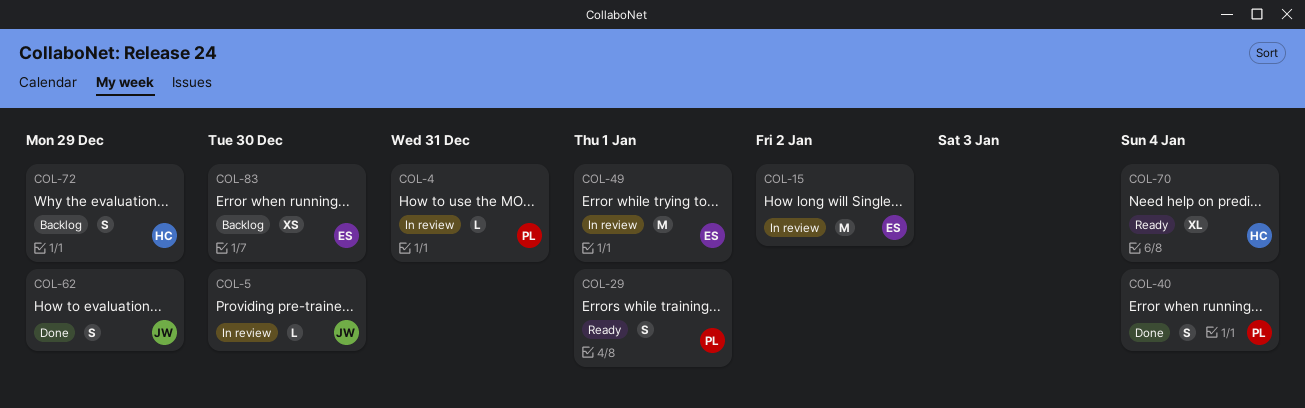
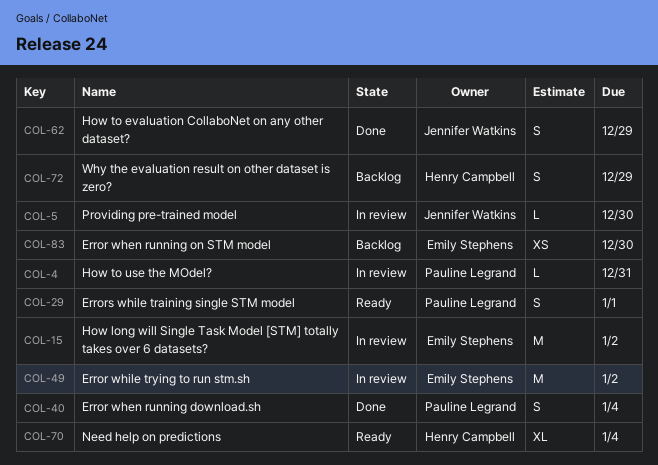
COL-49, due: Jan 1 -> Jan 2

